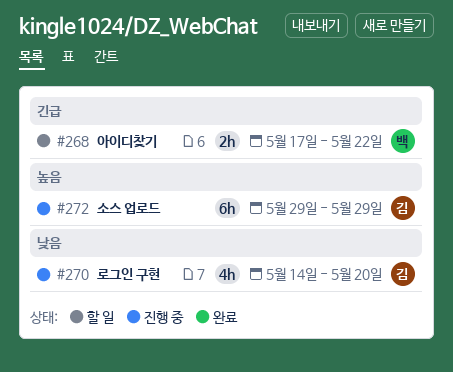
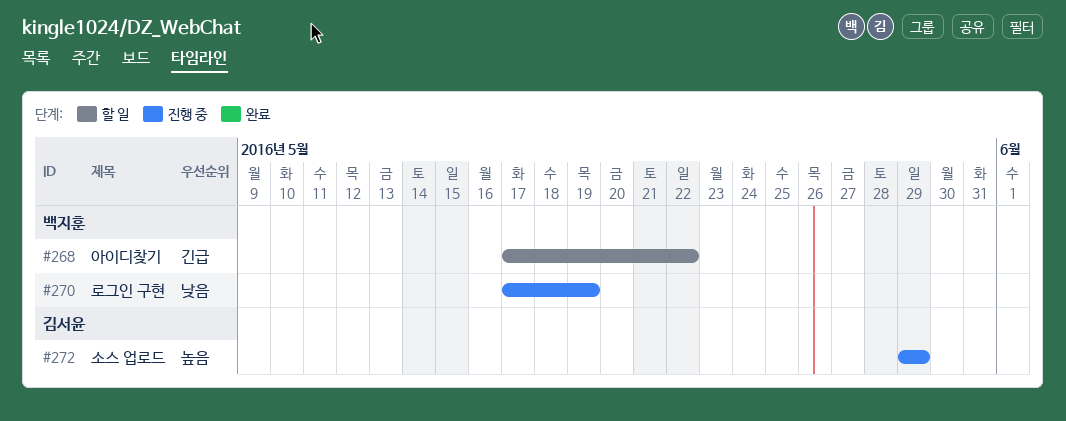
#270, owner: 김서윤 -> 백지훈
#270, start: May 14 -> May 17
#270, due: May 20 -> May 19

